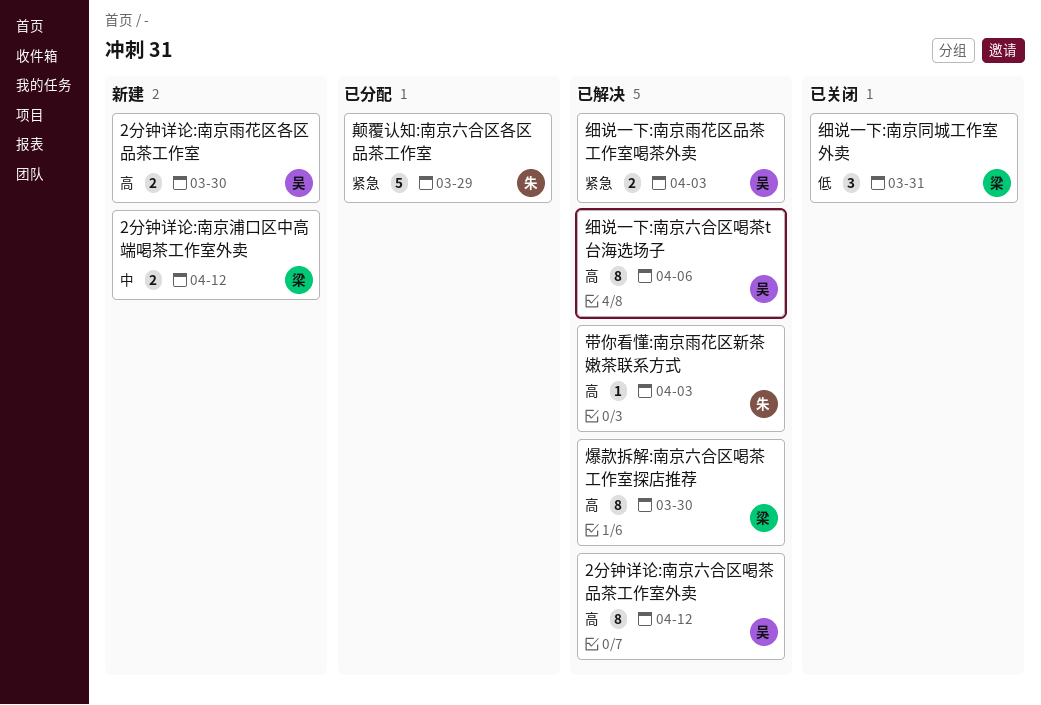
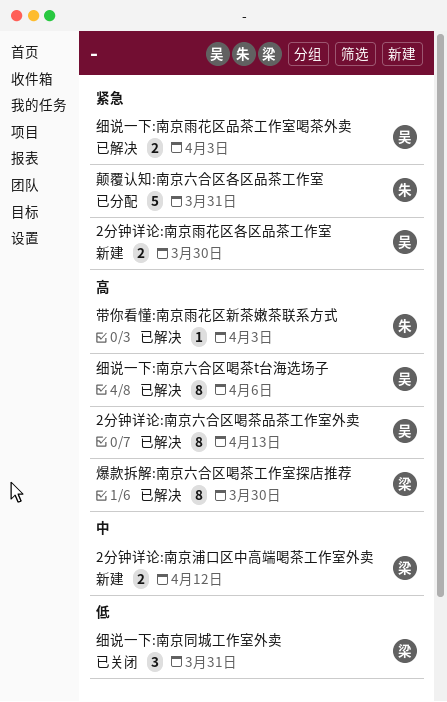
2分钟详论:南京六合区喝茶品茶工作室外卖, due: Apr 12 -> Apr 13
2分钟详论:南京雨花区各区品茶工作室, priority: 高 -> 紧急
颠覆认知:南京六合区各区品茶工作室, due: Mar 29 -> Mar 31

